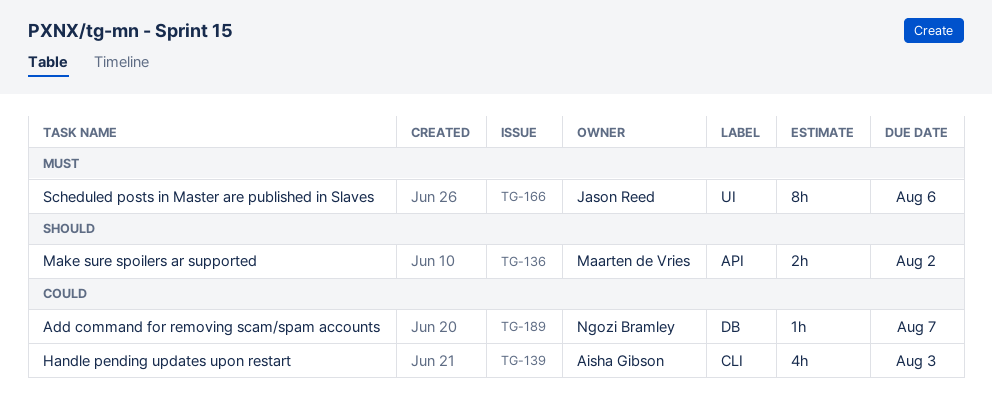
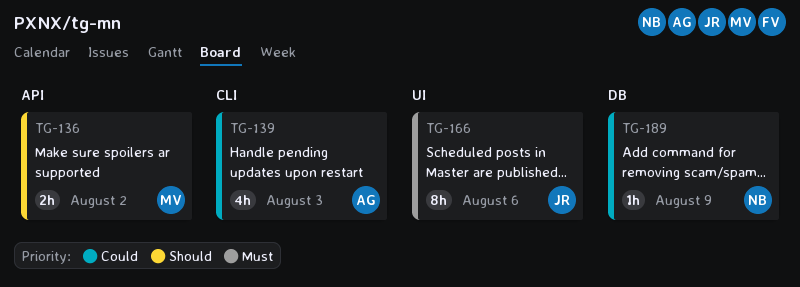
TG-189, due: Aug 7 -> Aug 9

